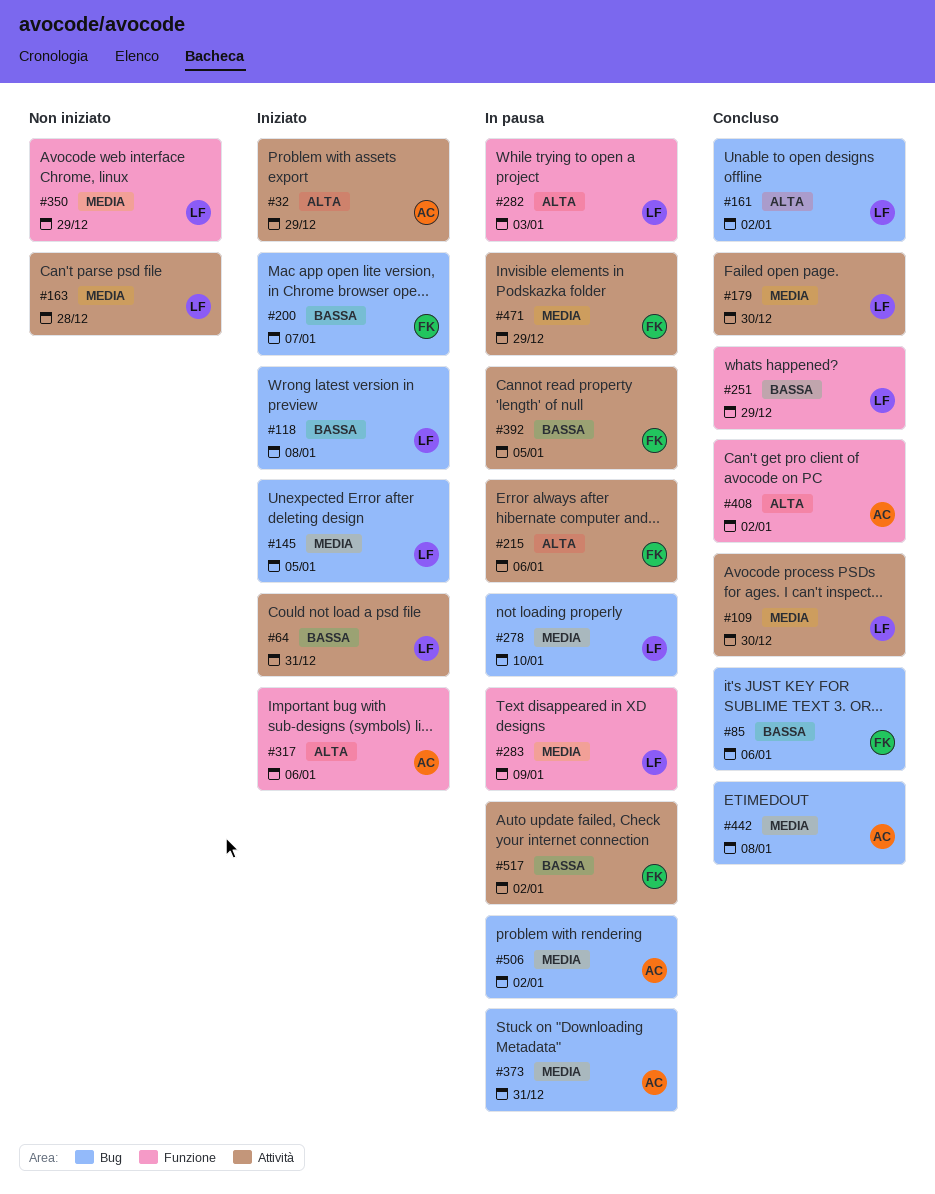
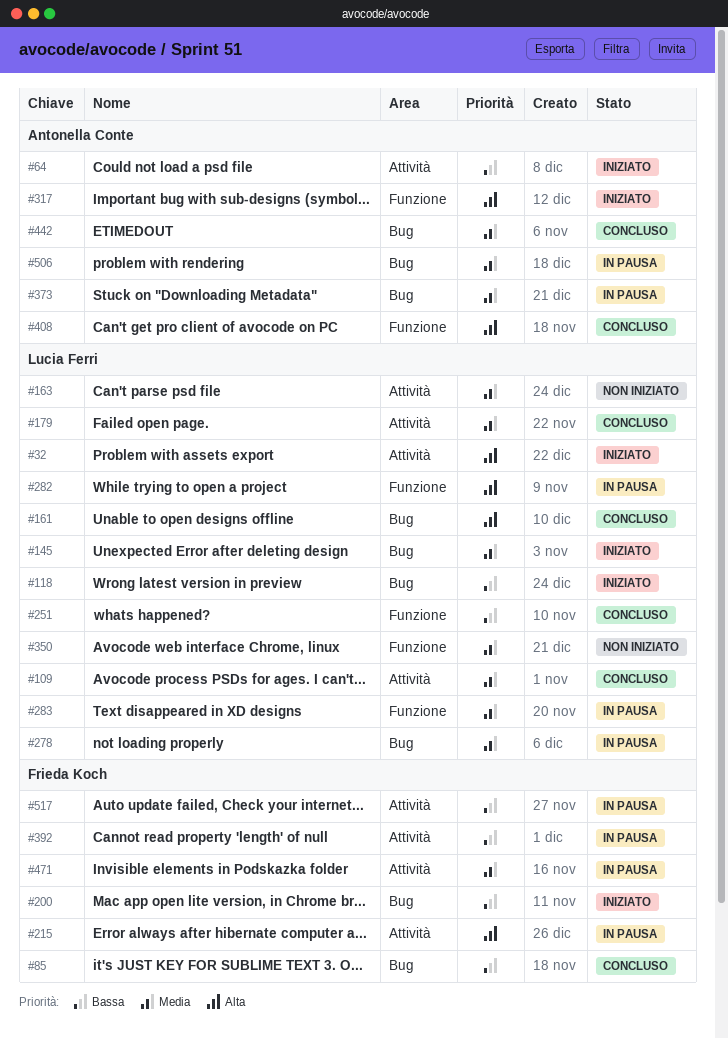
#32, owner: Antonella Conte -> Lucia Ferri
#64, owner: Lucia Ferri -> Antonella Conte

